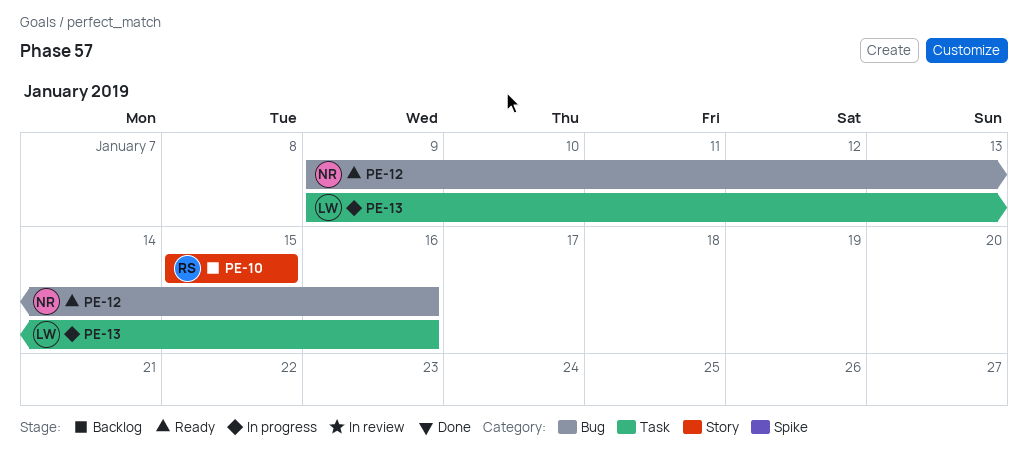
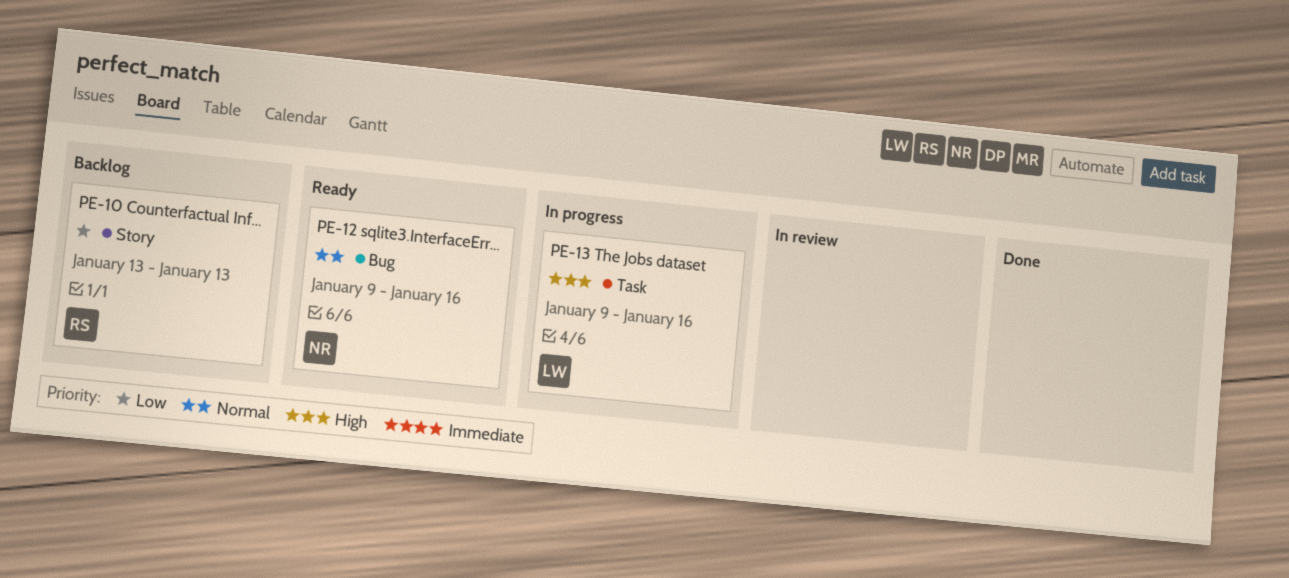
PE-10, start: Jan 15 -> Jan 13
PE-10, due: Jan 15 -> Jan 13

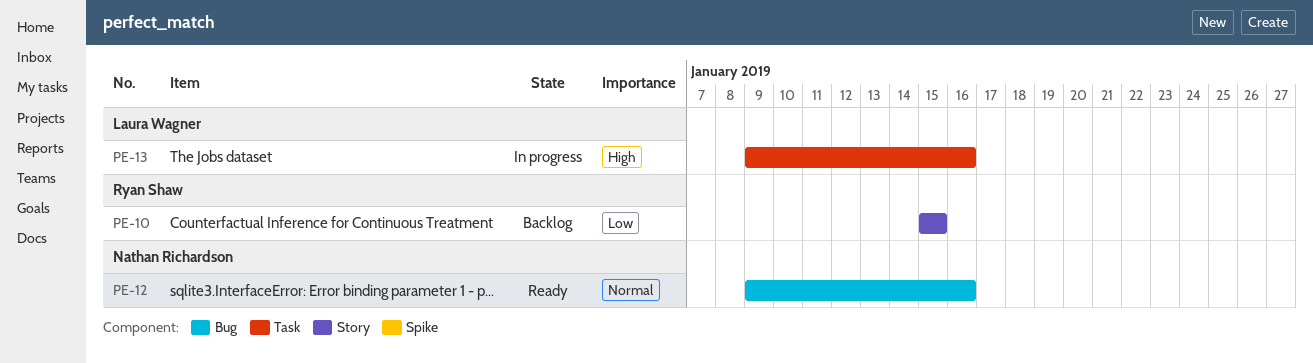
PE-10, start: Jan 13 -> Jan 15
PE-10, due: Jan 13 -> Jan 15

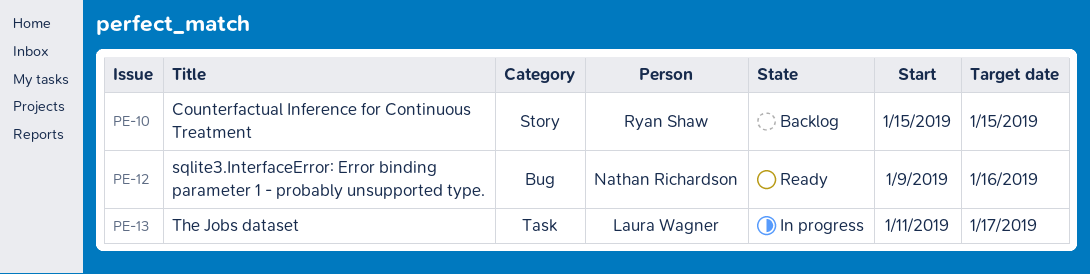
PE-13, start: Jan 9 -> Jan 11
PE-13, due: Jan 16 -> Jan 17

